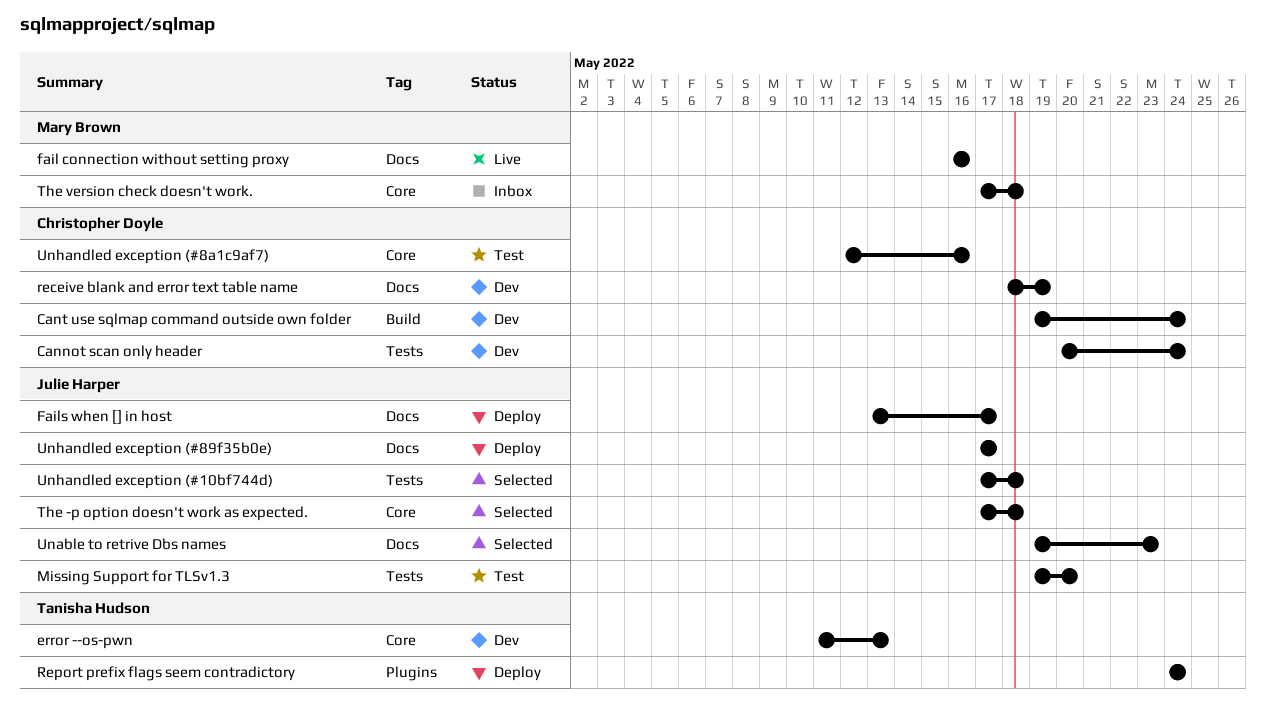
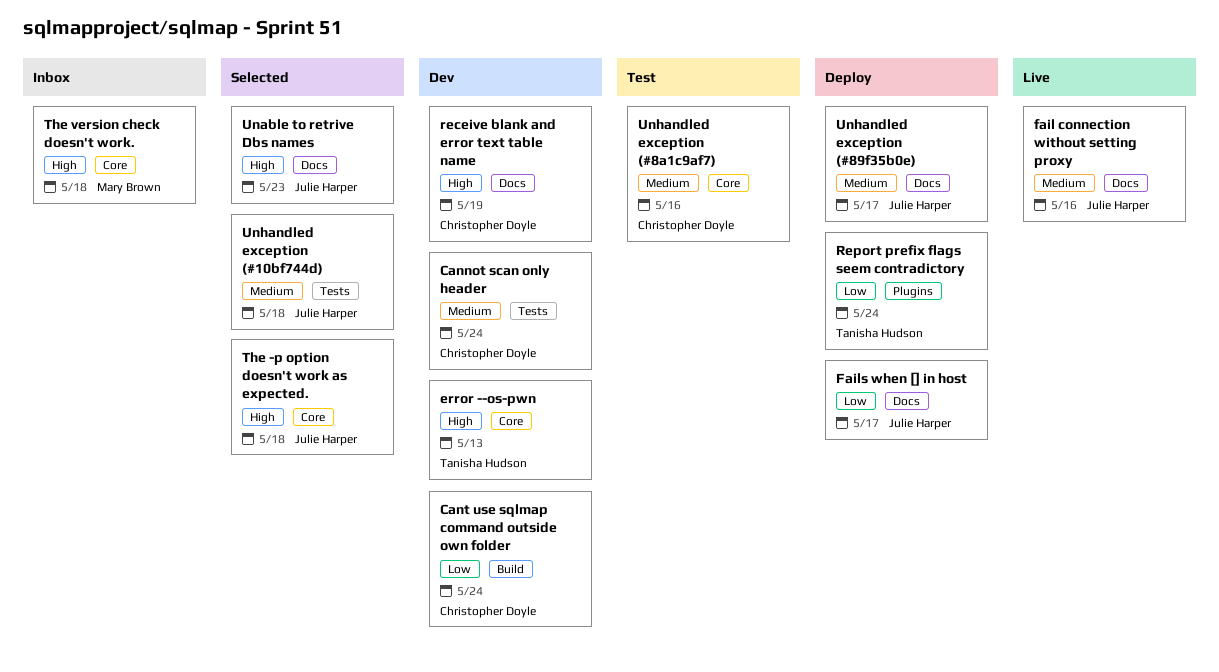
fail connection without setting proxy, owner: Mary Brown -> Julie Harper
Missing Support for TLSv1.3: present -> none

